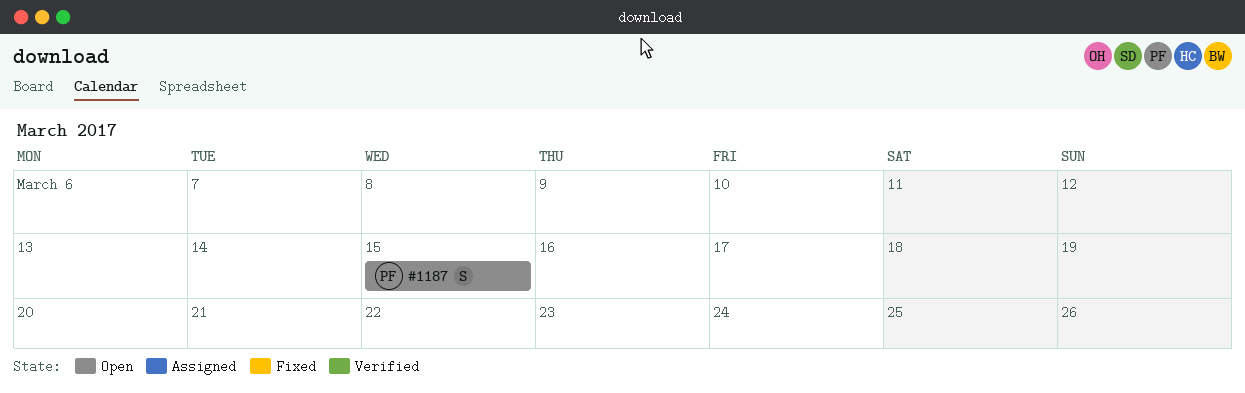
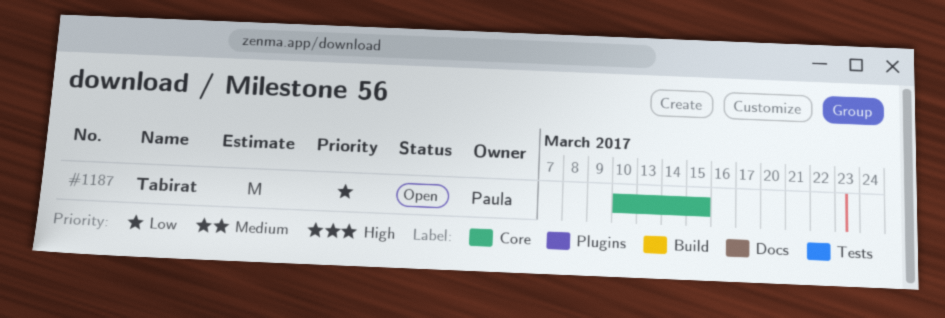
#1187, estimate: S -> M
#1187, start: Mar 15 -> Mar 10

